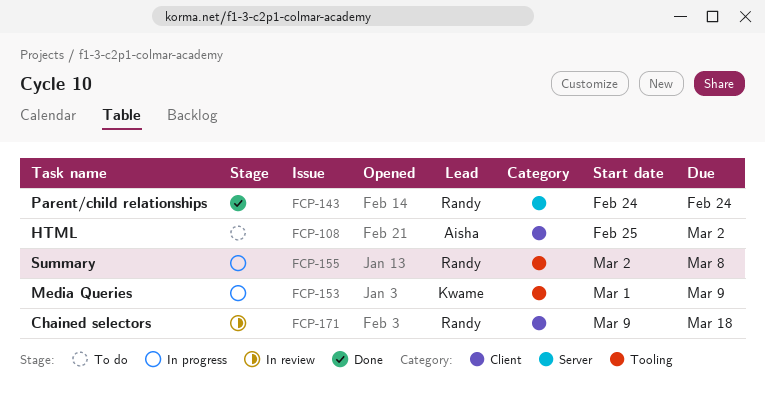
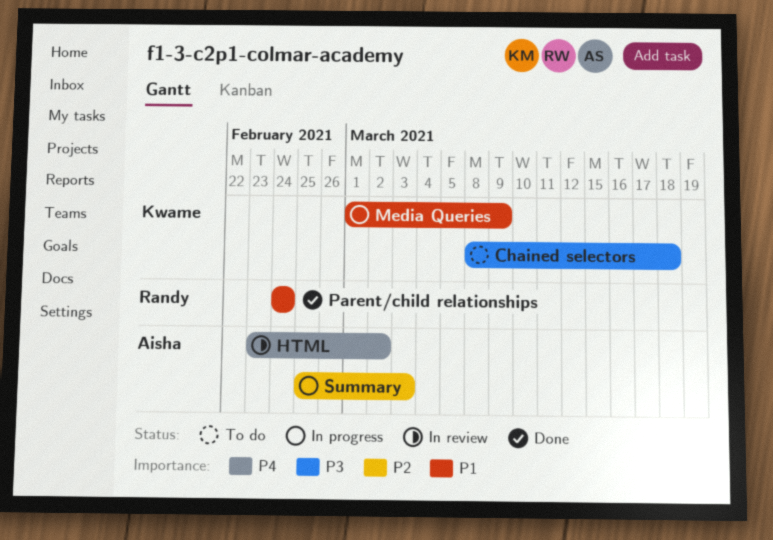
Chained selectors, status: In review -> To do
Chained selectors, owner: Randy -> Kwame
Chained selectors, start: Mar 9 -> Mar 8
HTML, status: To do -> In review
HTML, start: Feb 25 -> Feb 23
Summary, owner: Randy -> Aisha
Summary, start: Mar 2 -> Feb 25
Summary, due: Mar 8 -> Mar 3

